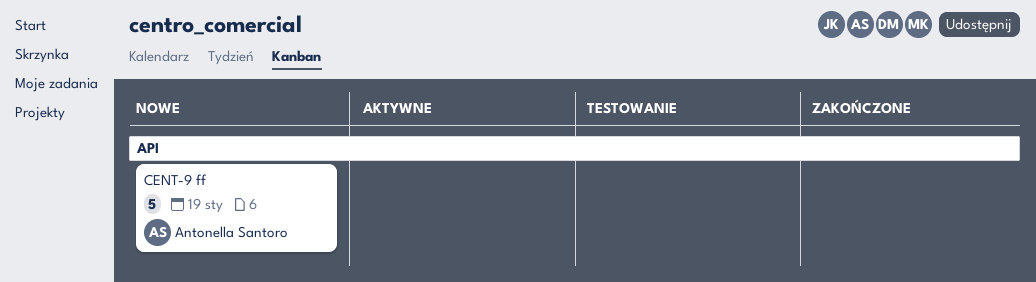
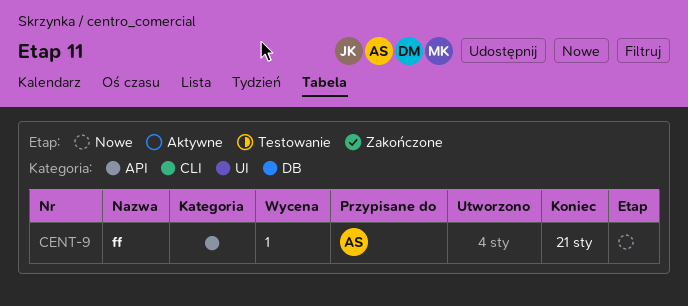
CENT-9, estimate: 5 -> 1
CENT-9, due: Jan 19 -> Jan 21

